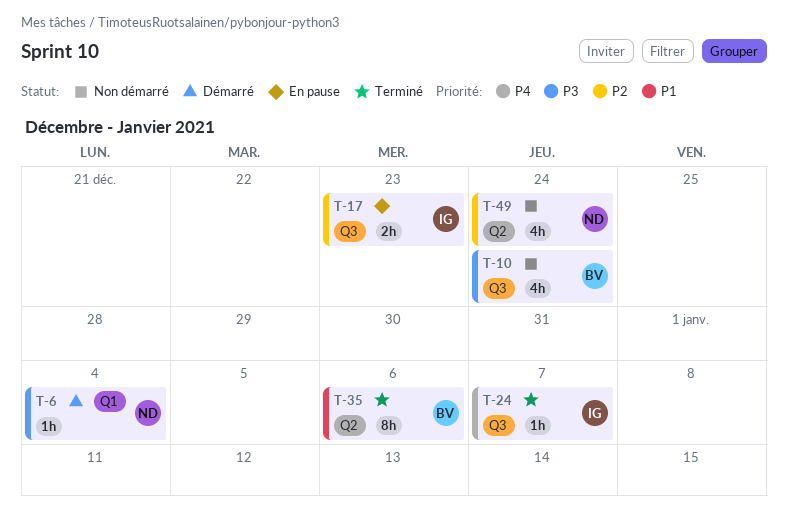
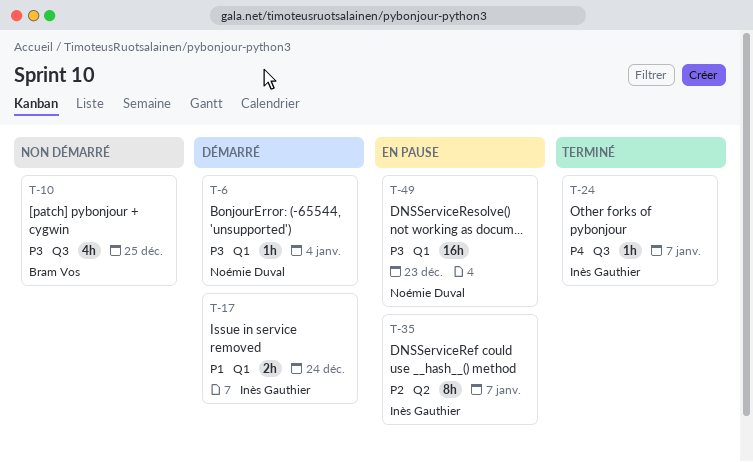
T-10, due: Dec 24 -> Dec 25
T-17, status: En pause -> Démarré
T-17, priority: P2 -> P1
T-17, label: Q3 -> Q1
T-17, due: Dec 23 -> Dec 24
T-35, status: Terminé -> En pause
T-35, owner: Bram Vos -> Inès Gauthier
T-35, priority: P1 -> P2
T-35, due: Jan 6 -> Jan 7
T-49, status: Non démarré -> En pause
T-49, priority: P2 -> P3
T-49, label: Q2 -> Q1
T-49, estimate: 4h -> 16h
T-49, due: Dec 24 -> Dec 23

